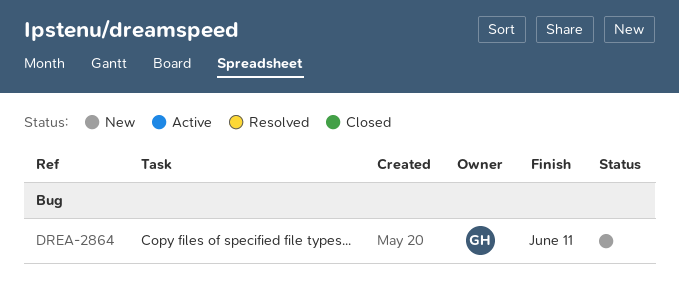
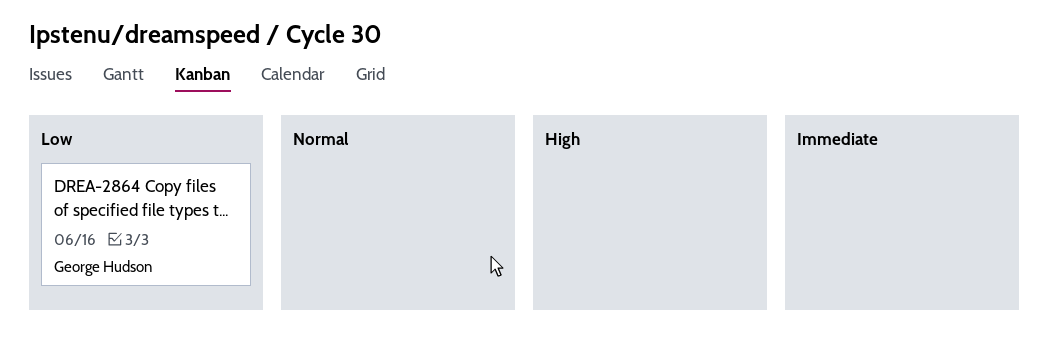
DREA-2864, due: Jun 11 -> Jun 16

